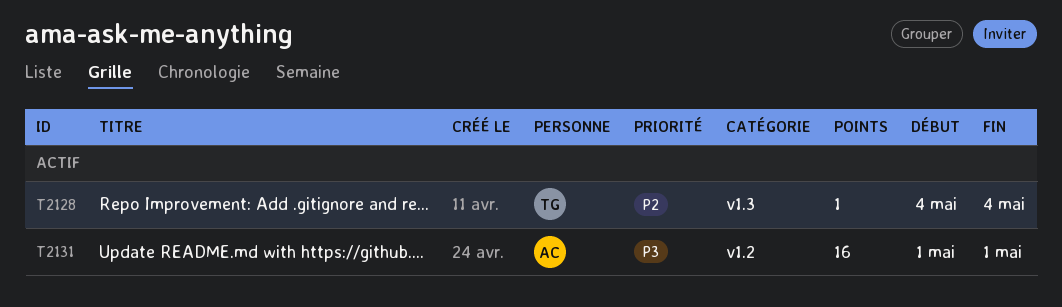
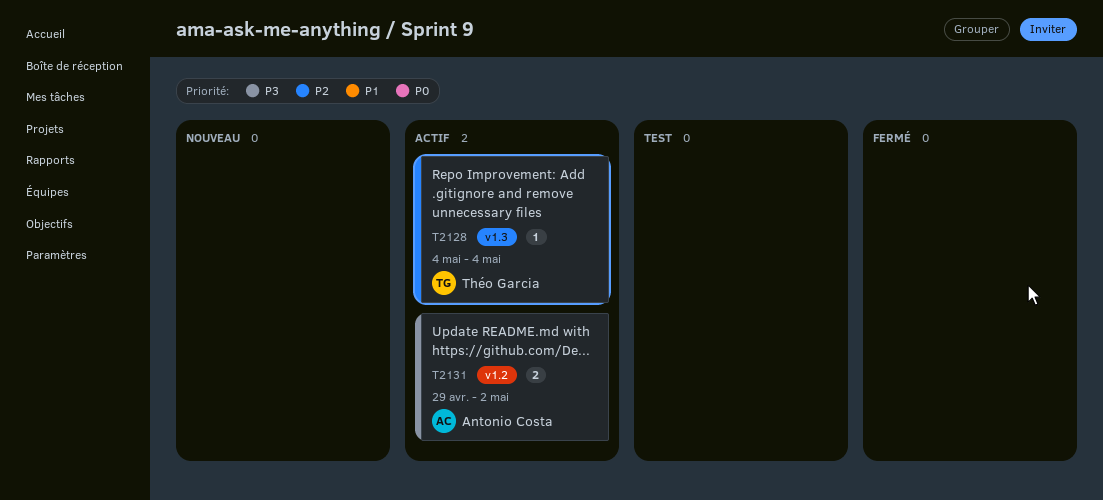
T2131, estimate: 16 -> 2
T2131, start: May 1 -> Apr 29
T2131, due: May 1 -> May 2

